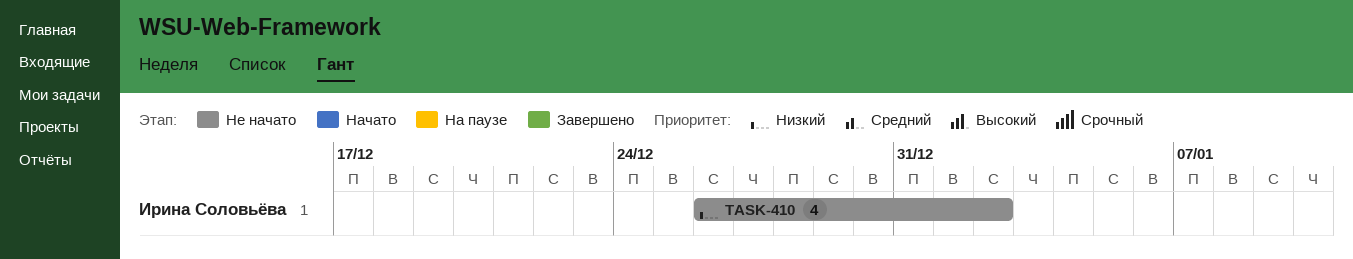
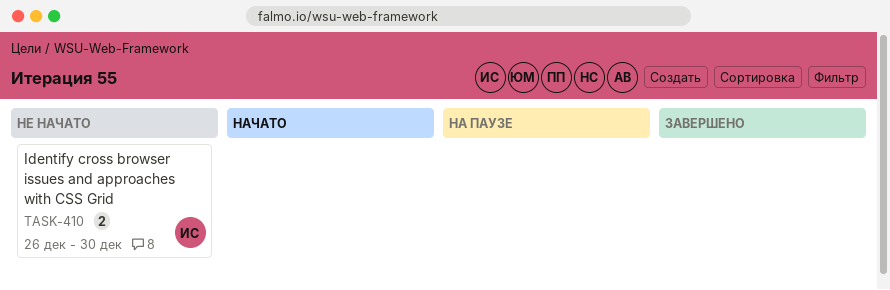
TASK-410, estimate: 4 -> 2
TASK-410, due: Jan 2 -> Dec 30

